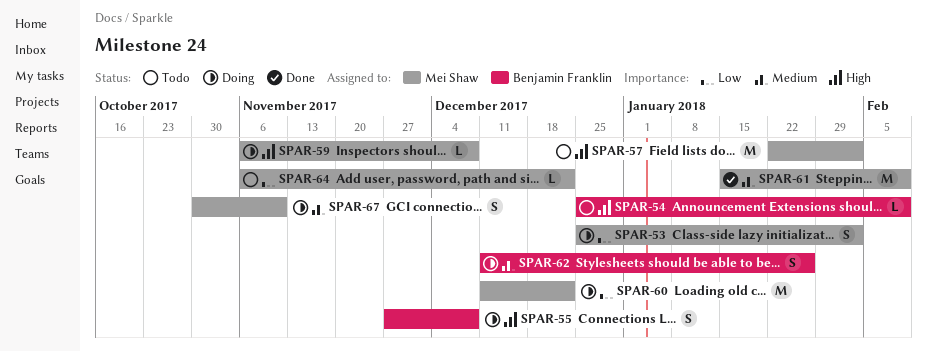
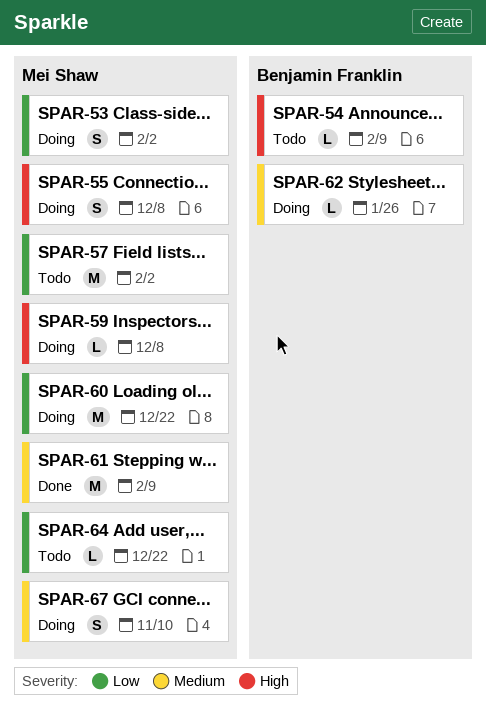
SPAR-55, owner: Benjamin Franklin -> Mei Shaw
SPAR-57, priority: High -> Low
SPAR-62, estimate: S -> L

